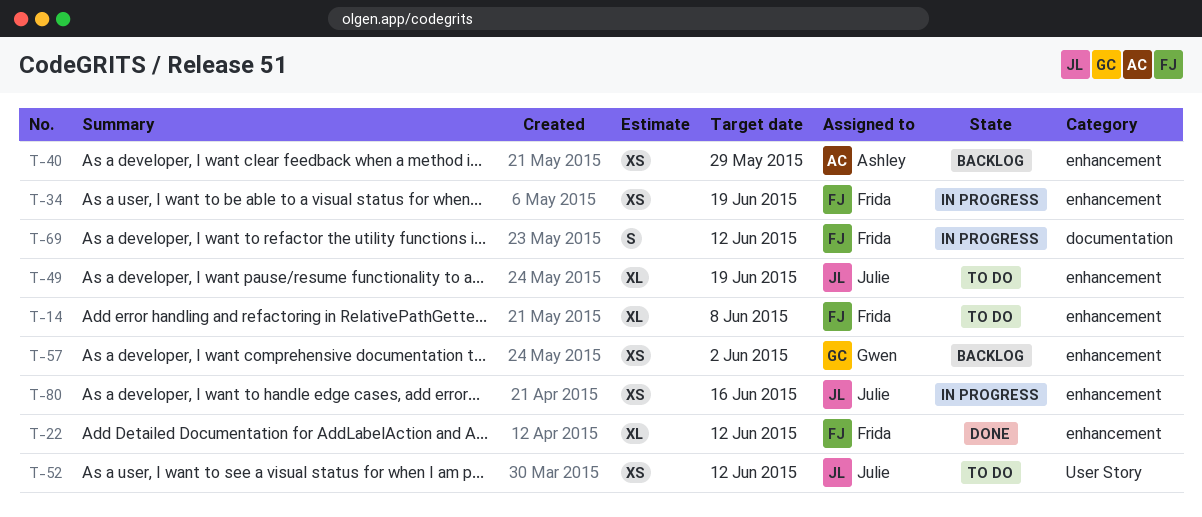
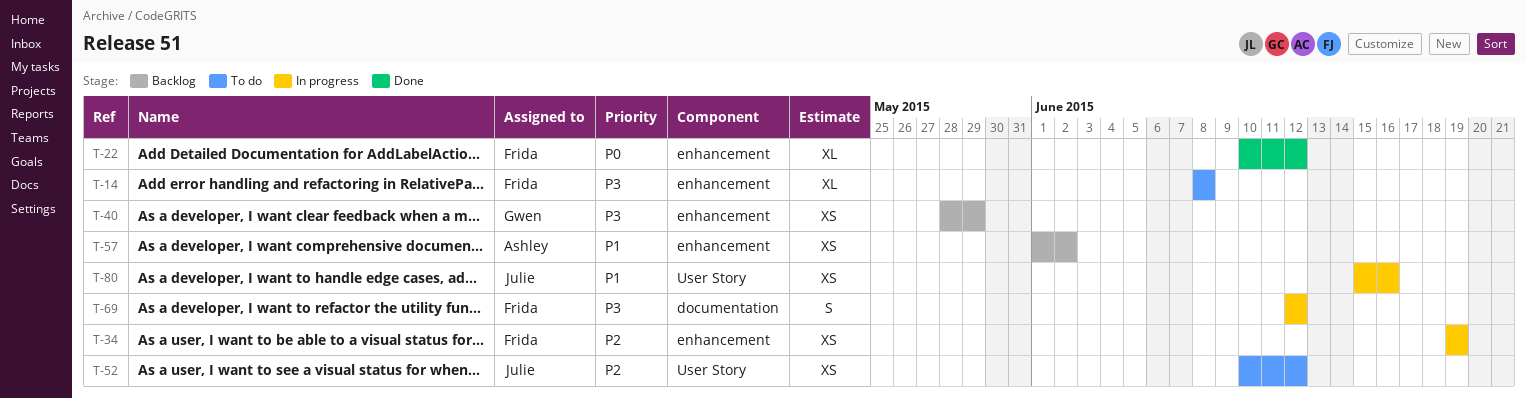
T-40, owner: Ashley -> Gwen
T-49: present -> none
T-57, owner: Gwen -> Ashley
T-80, label: enhancement -> User Story

